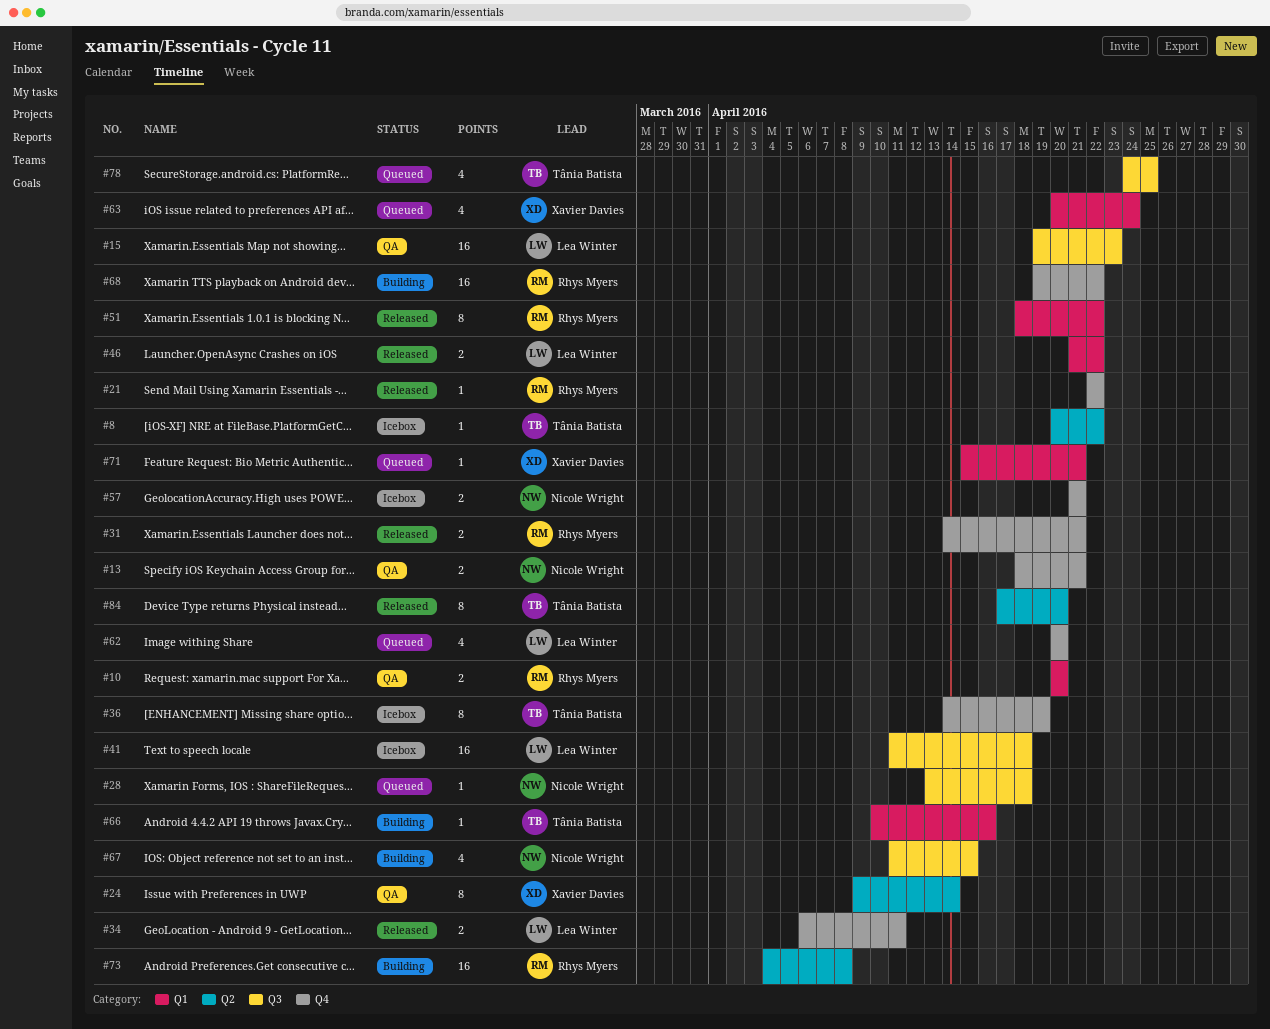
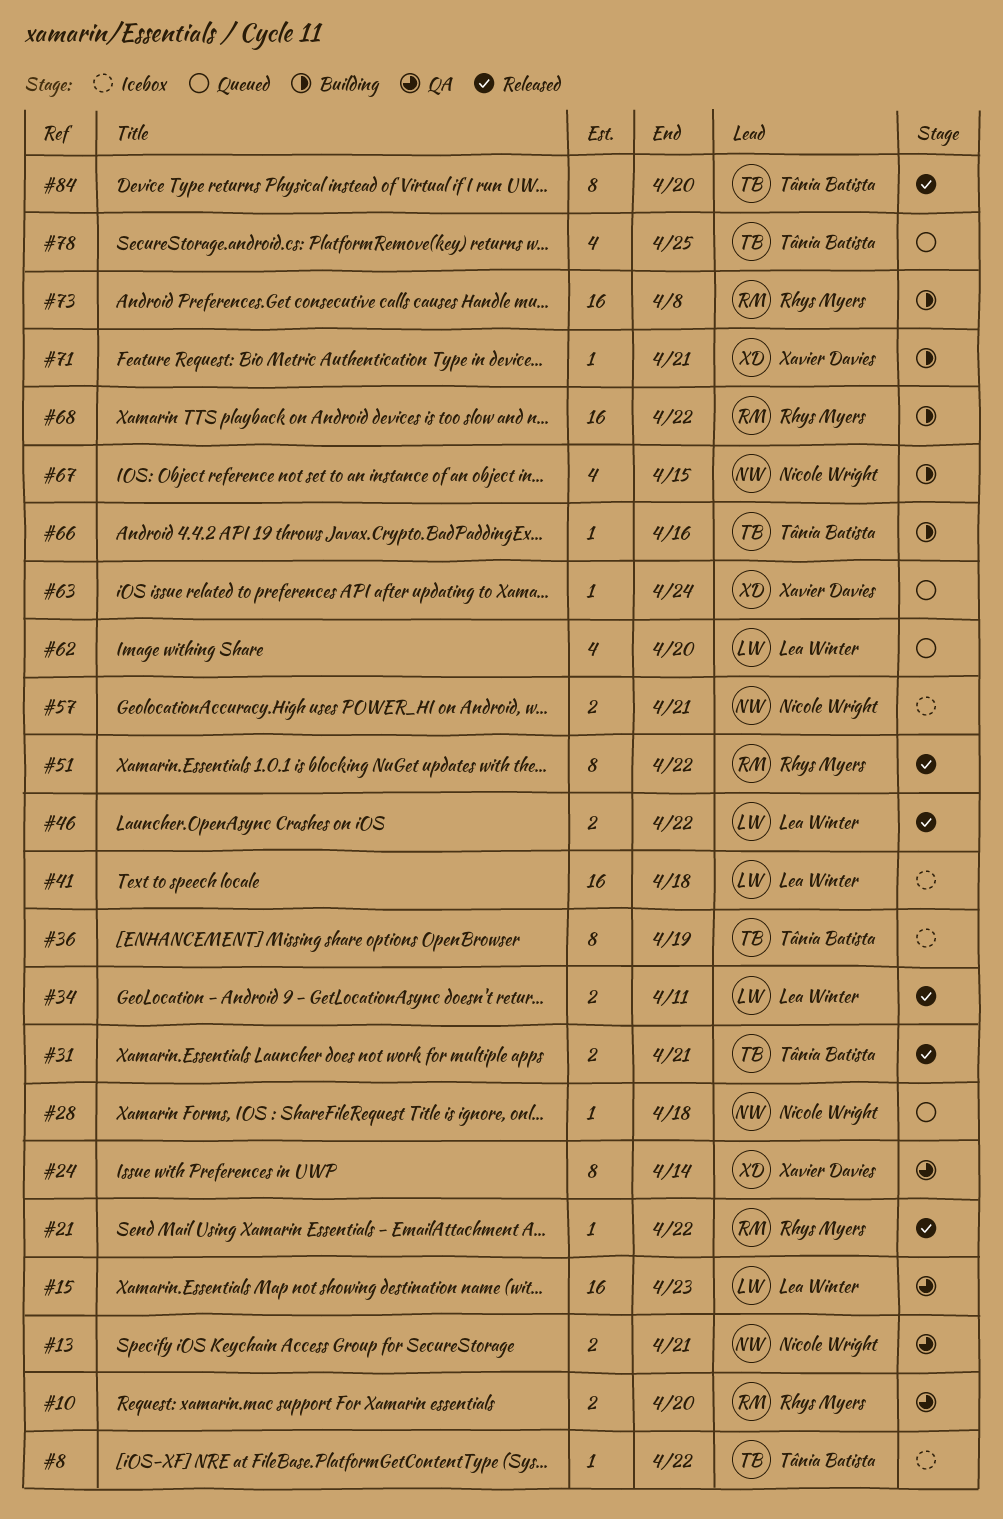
#31, owner: Rhys Myers -> Tânia Batista
#63, estimate: 4 -> 1
#71, status: Queued -> Building

